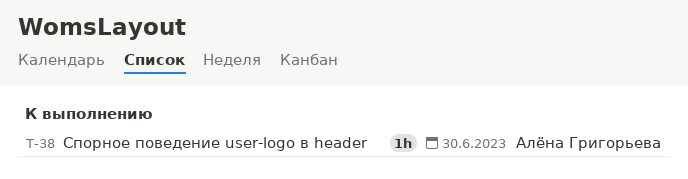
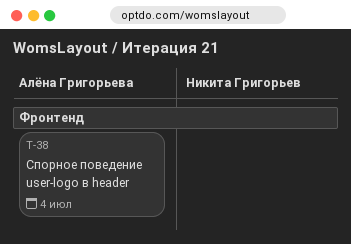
T-38, due: Jun 30 -> Jul 4

